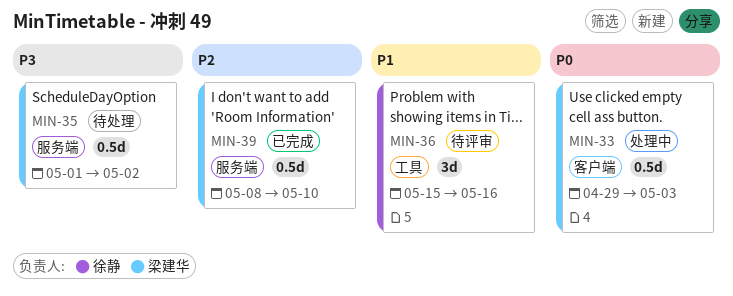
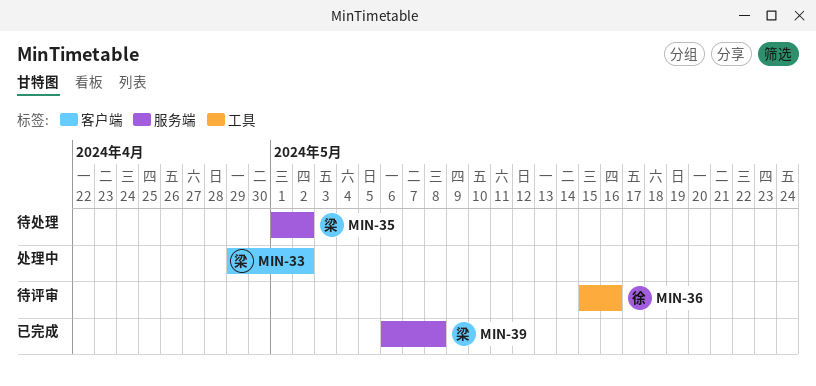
MIN-33, due: May 3 -> May 2
MIN-39, start: May 8 -> May 6
MIN-39, due: May 10 -> May 8

